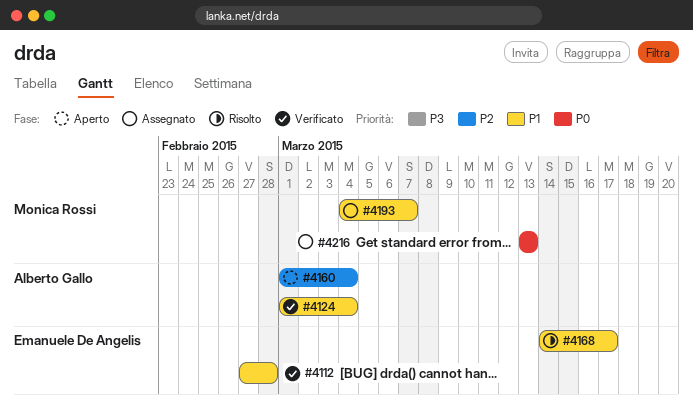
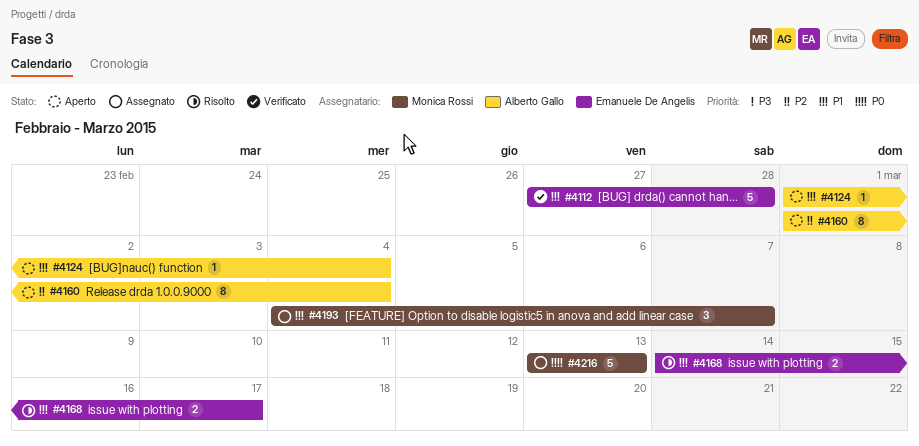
#4124, status: Verificato -> Aperto

